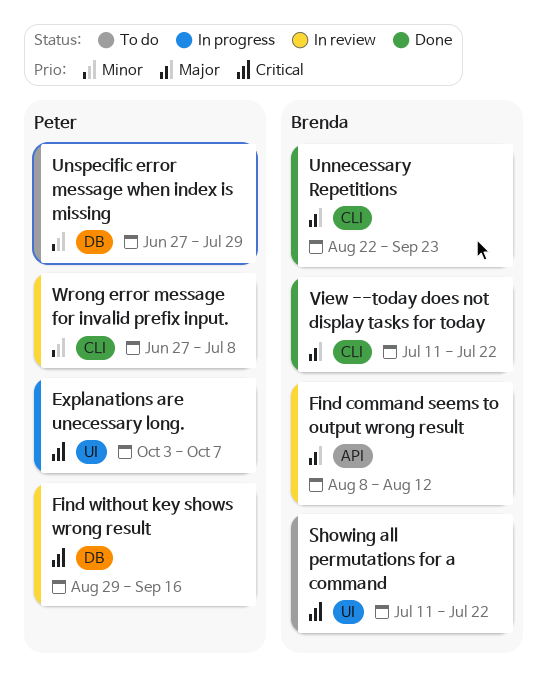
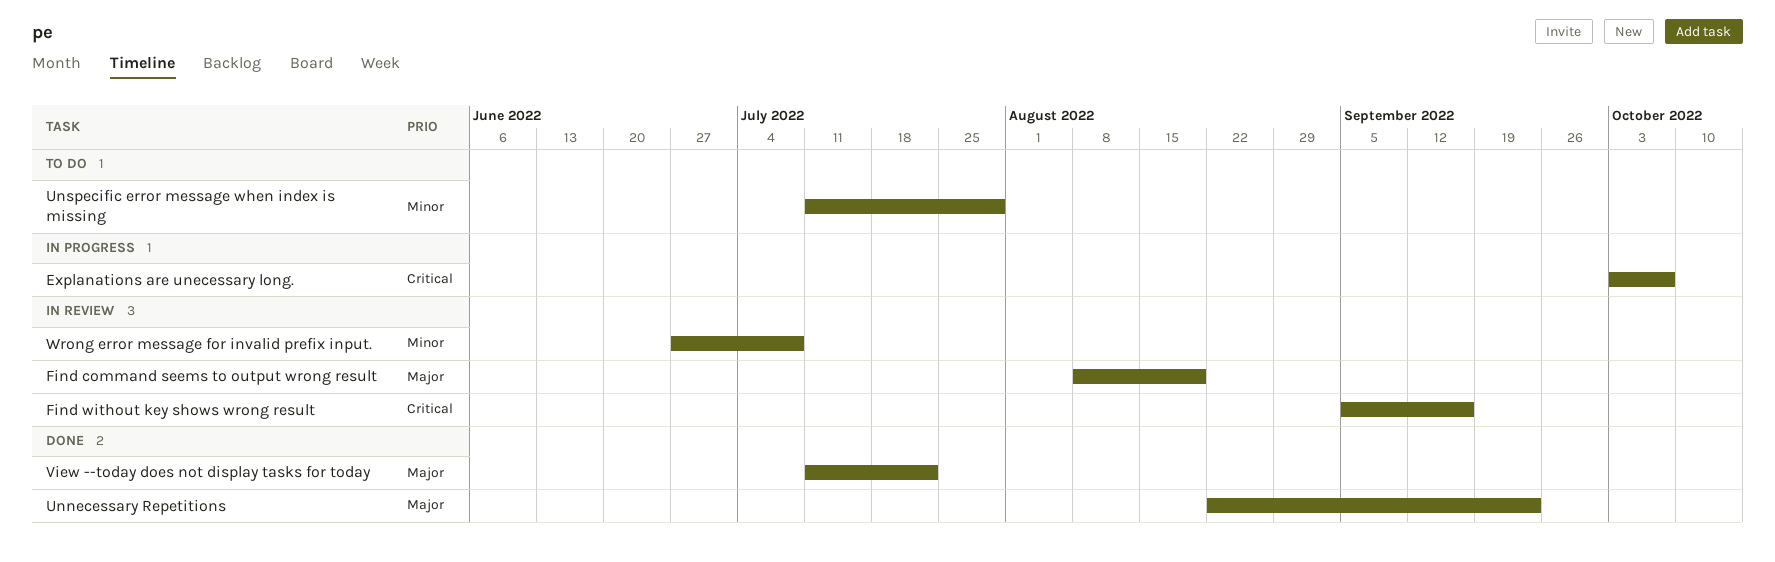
Find command seems to output wrong result, due: Aug 12 -> Aug 19
Find without key shows wrong result, start: Aug 29 -> Sep 5
Showing all permutations for a command: present -> none
Unspecific error message when index is missing, start: Jun 27 -> Jul 11

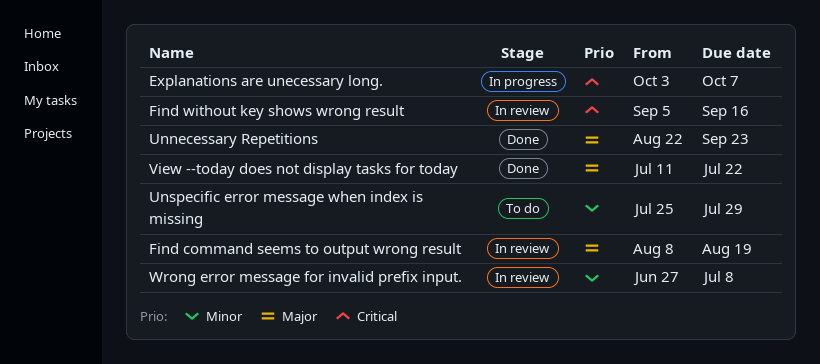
Unspecific error message when index is missing, start: Jul 11 -> Jul 25

